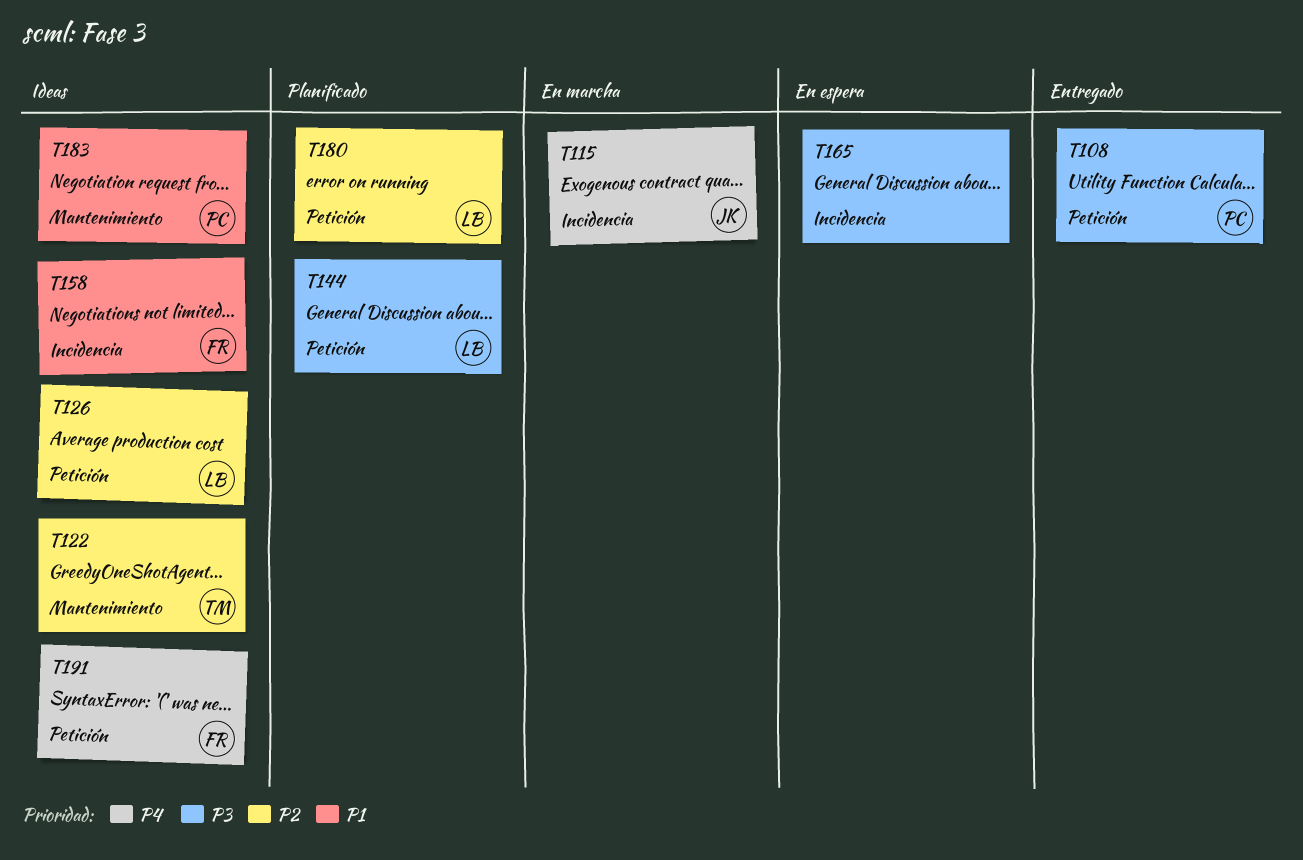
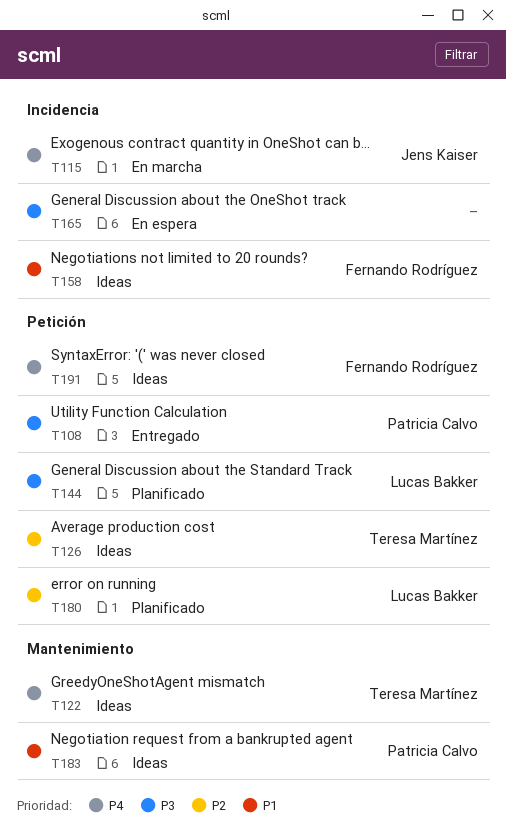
T122, priority: P2 -> P4
T126, owner: Lucas Bakker -> Teresa Martínez

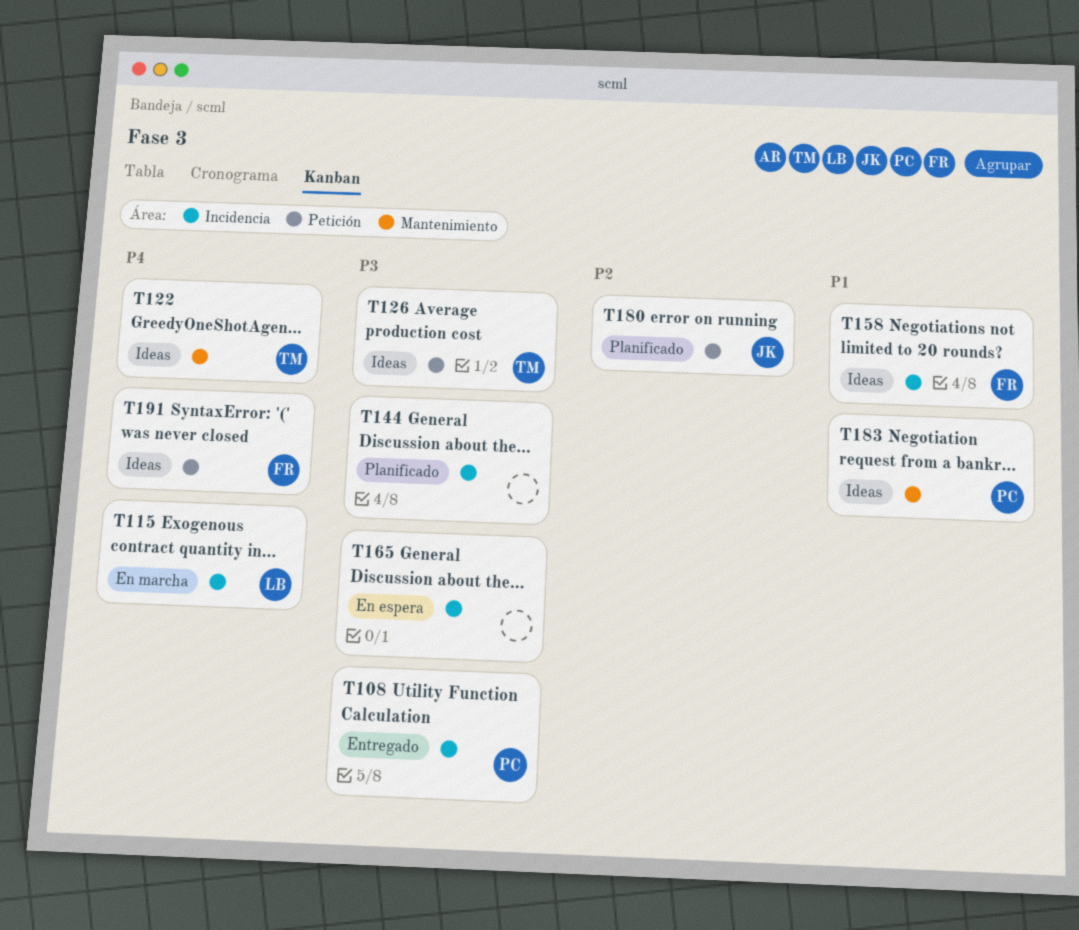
T108, label: Petición -> Incidencia
T115, owner: Jens Kaiser -> Lucas Bakker
T126, priority: P2 -> P3
T144, owner: Lucas Bakker -> none
T144, label: Petición -> Incidencia
T180, owner: Lucas Bakker -> Jens Kaiser

